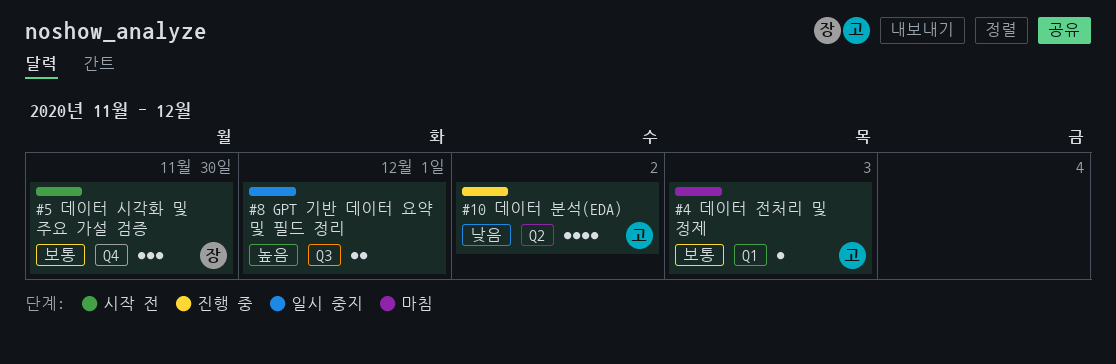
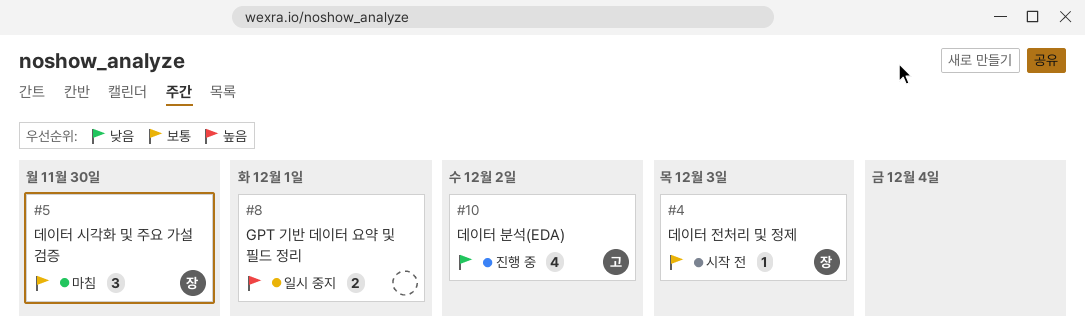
#4, status: 마침 -> 시작 전
#4, owner: 고 -> 장
#5, status: 시작 전 -> 마침

